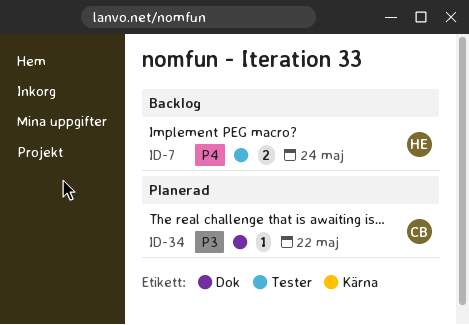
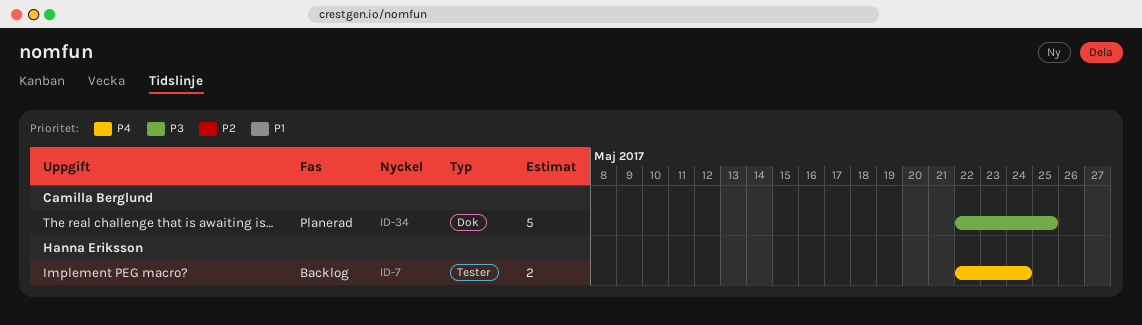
ID-34, estimate: 1 -> 5
ID-34, due: May 22 -> May 25

